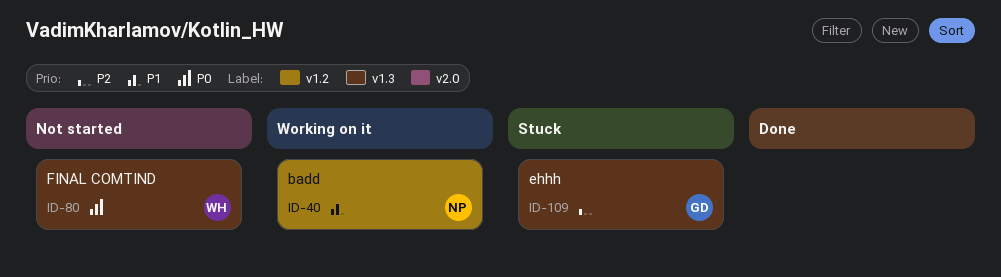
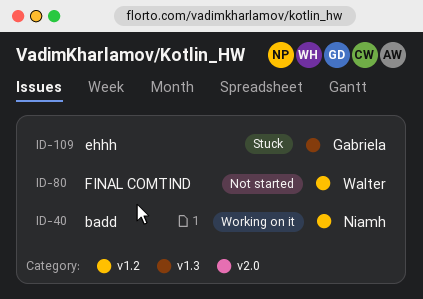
ID-80, label: v1.3 -> v1.2

